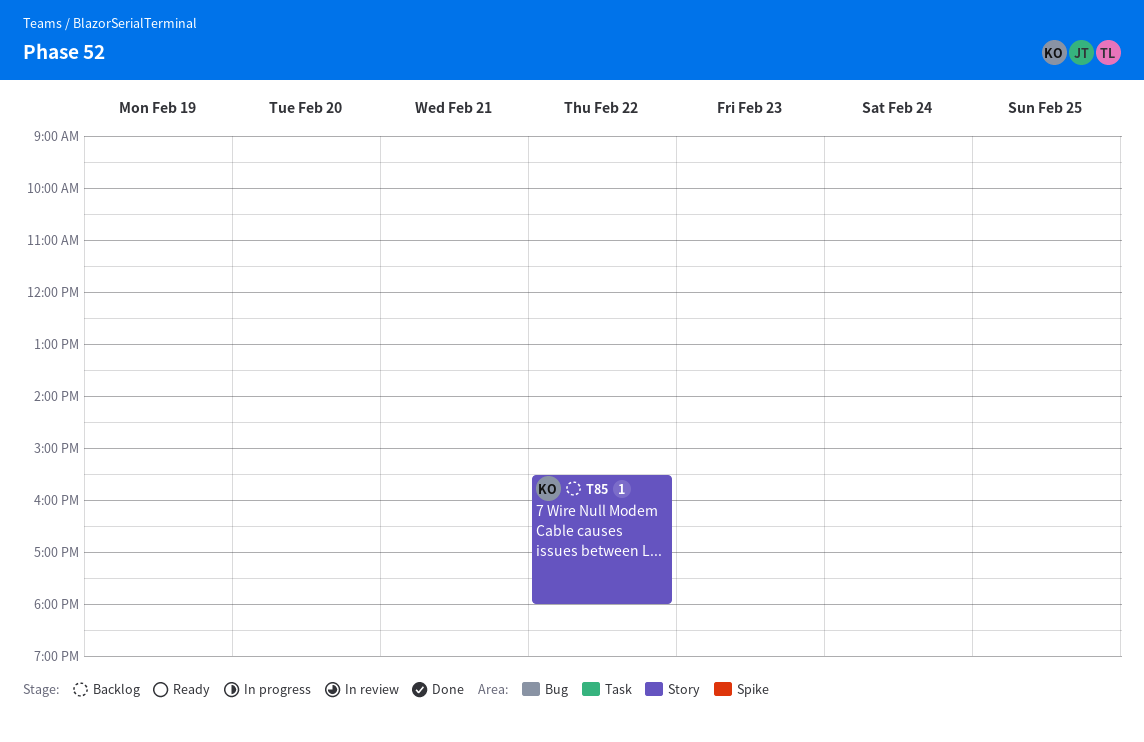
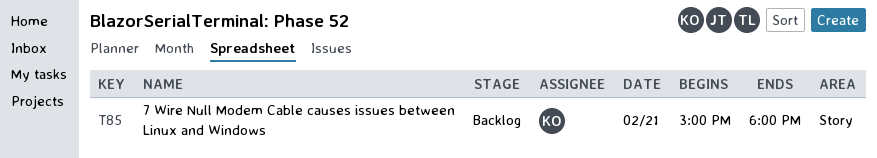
T85, day: Feb 22 -> Feb 21
T85, begins: 15:30 -> 15:00

